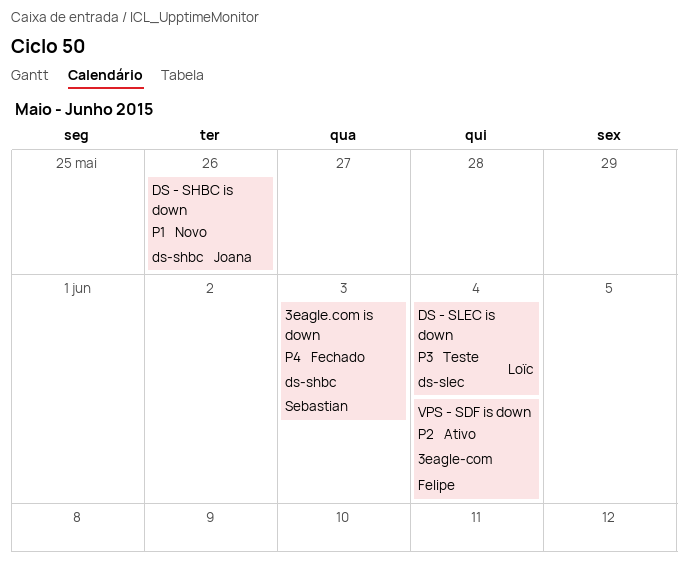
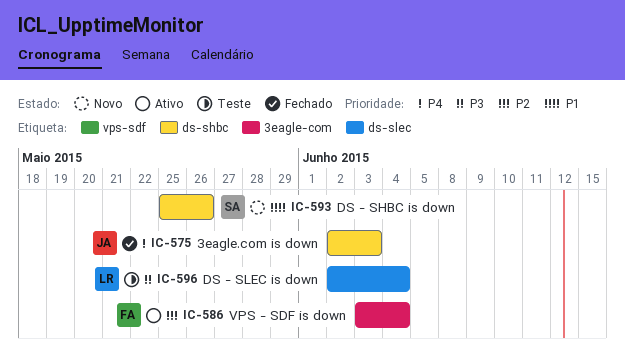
3eagle.com is down, owner: Sebastian -> Joana
DS - SHBC is down, owner: Joana -> Sebastian

